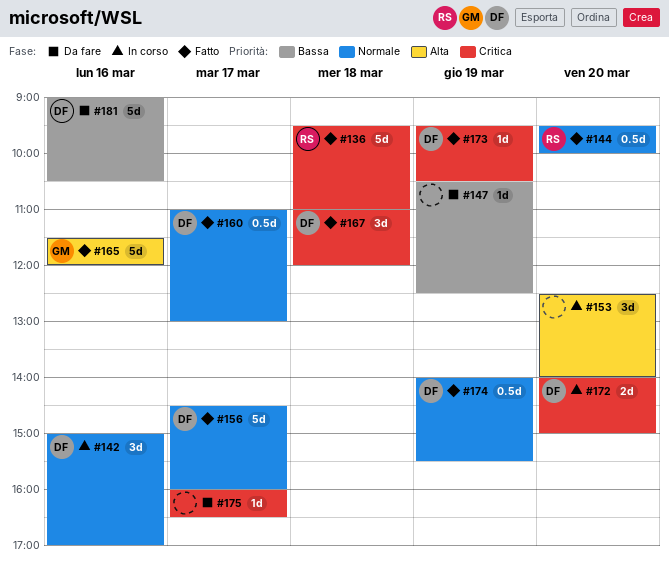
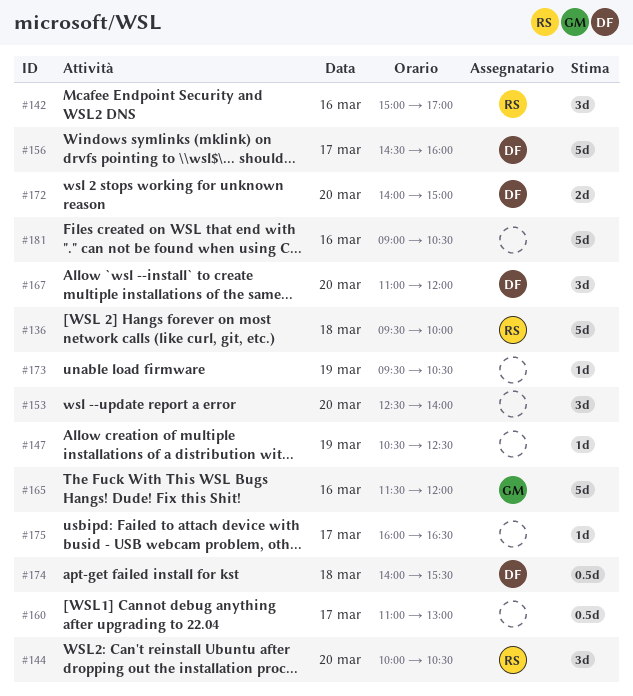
#136, ends: 11:00 -> 10:00
#142, owner: DF -> RS
#144, estimate: 0.5d -> 3d
#144, begins: 09:30 -> 10:00
#144, ends: 10:00 -> 10:30
#160, owner: DF -> none
#167, day: Mar 18 -> Mar 20
#173, owner: DF -> none
#174, day: Mar 19 -> Mar 18
#181, owner: DF -> none

